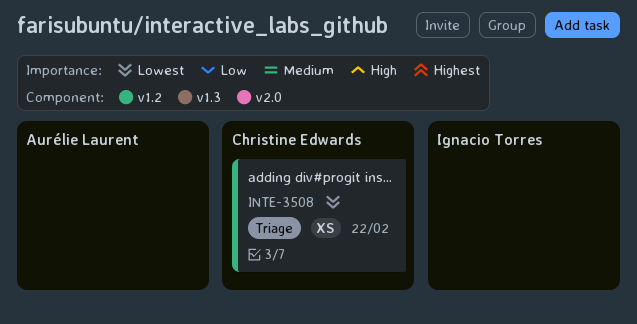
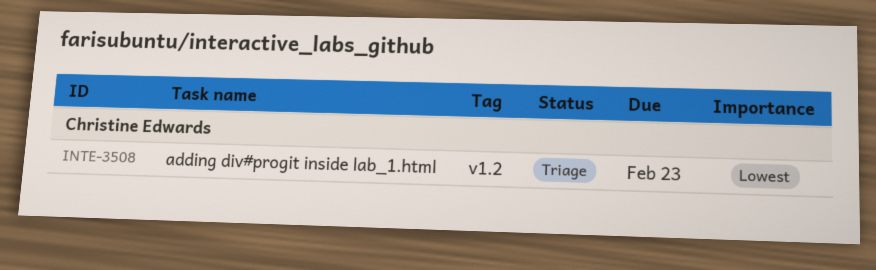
INTE-3508, due: Feb 22 -> Feb 23

